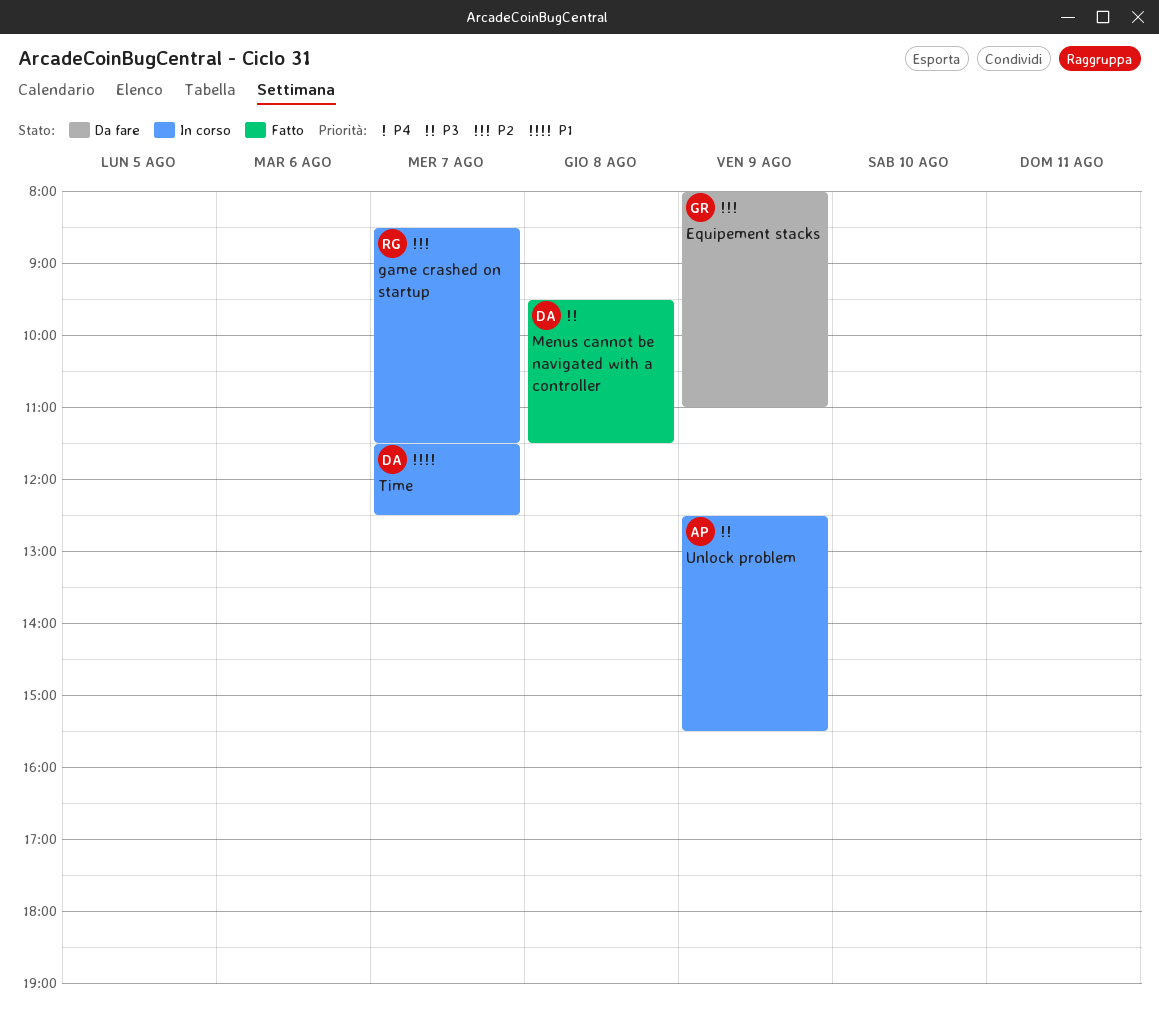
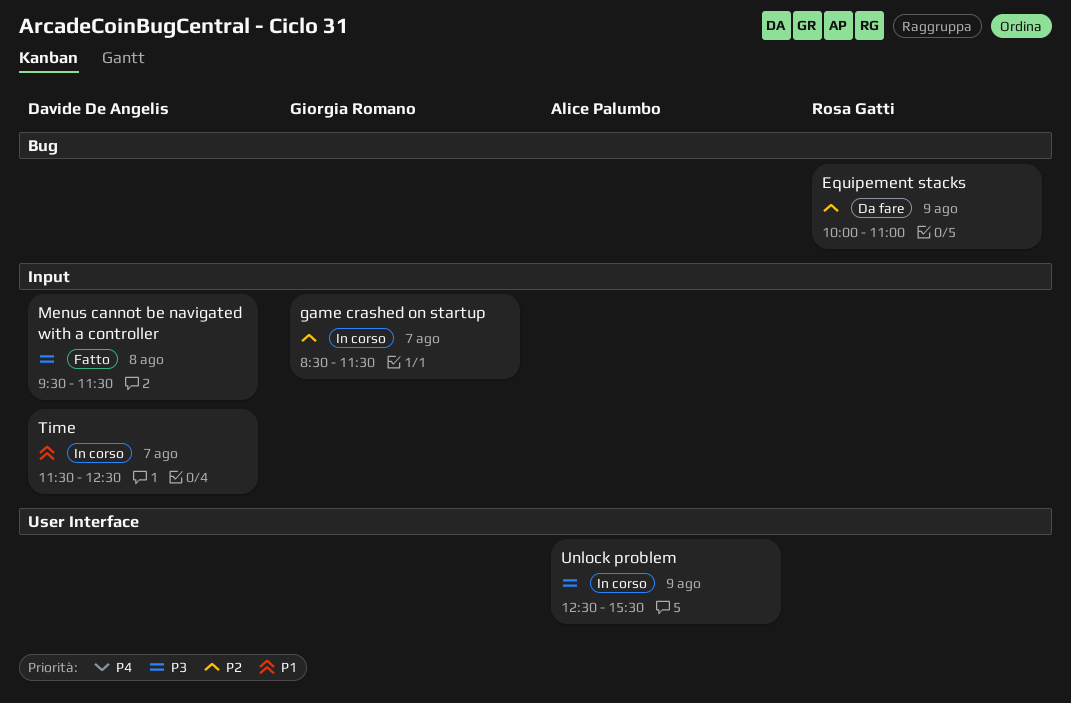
Equipement stacks, owner: Giorgia Romano -> Rosa Gatti
Equipement stacks, begins: 08:00 -> 10:00
game crashed on startup, owner: Rosa Gatti -> Giorgia Romano

